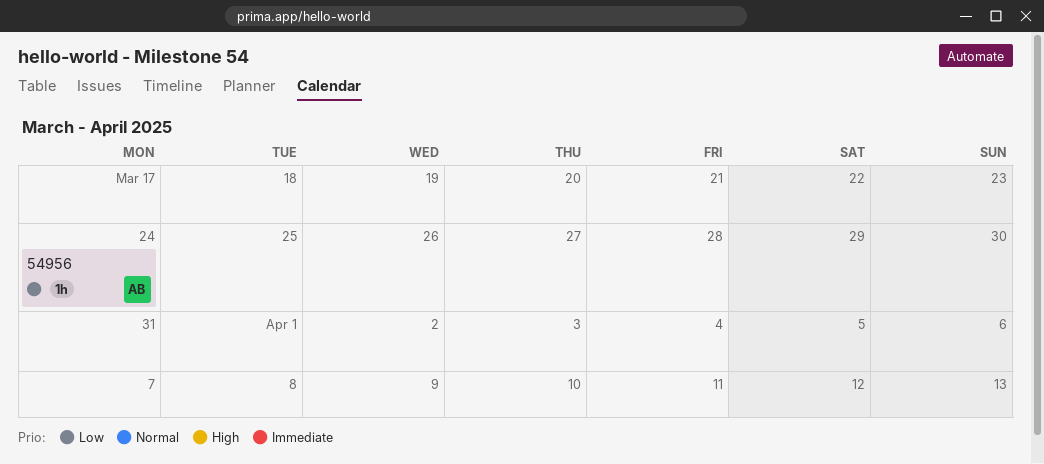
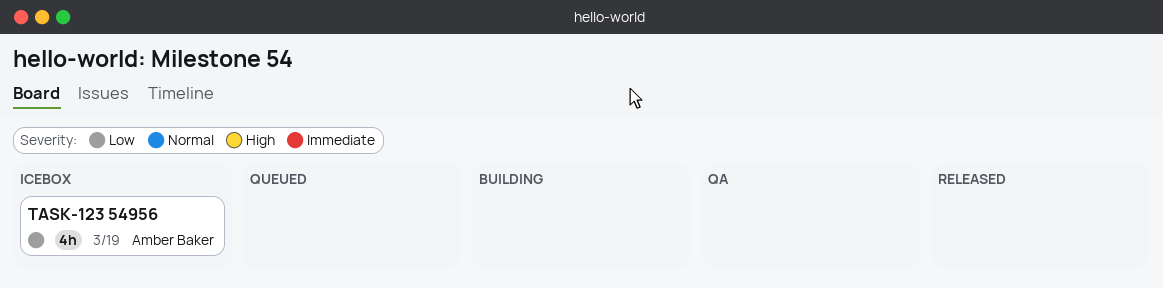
54956, estimate: 1h -> 4h
54956, due: Mar 24 -> Mar 19

